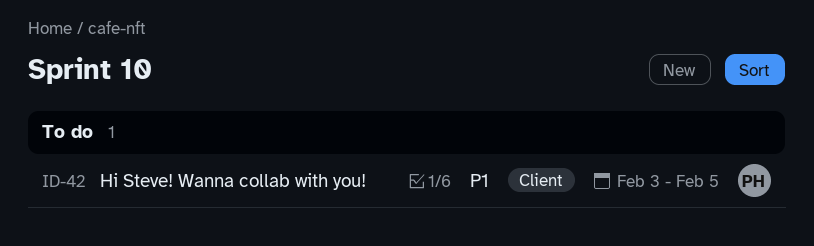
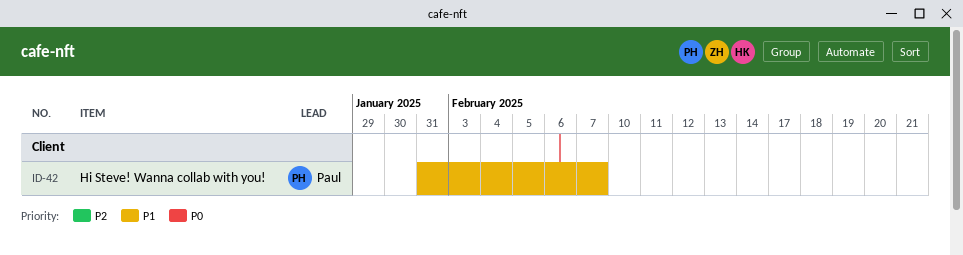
ID-42, start: Feb 3 -> Jan 31
ID-42, due: Feb 5 -> Feb 7

